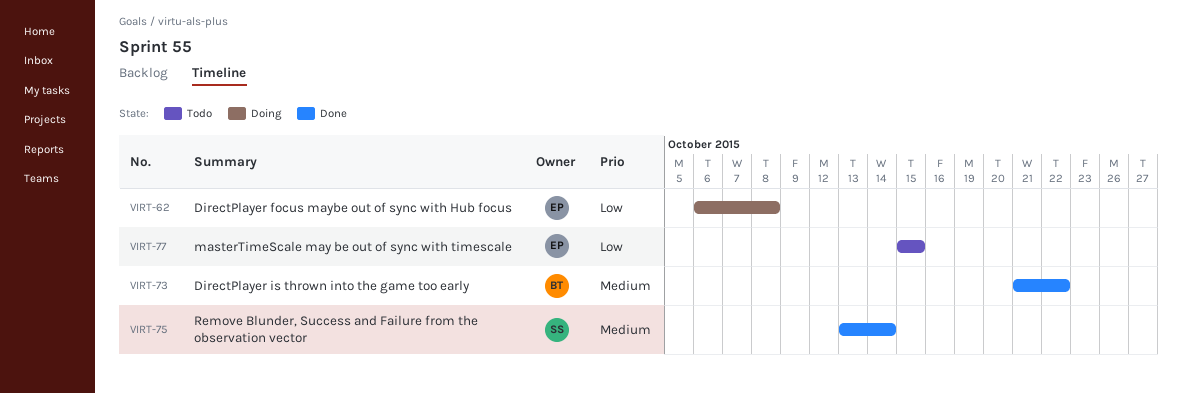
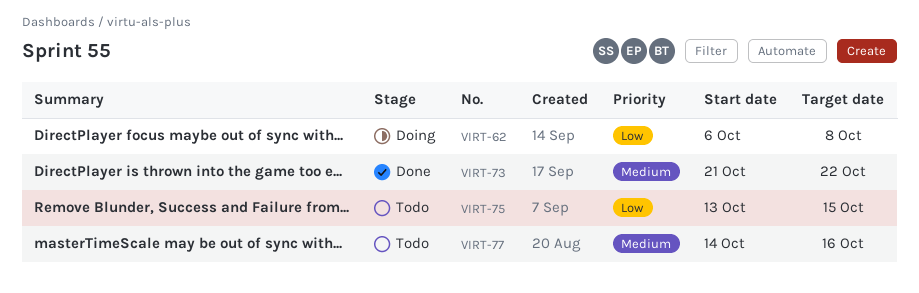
VIRT-75, status: Done -> Todo
VIRT-75, priority: Medium -> Low
VIRT-75, due: Oct 14 -> Oct 15
VIRT-77, priority: Low -> Medium
VIRT-77, start: Oct 15 -> Oct 14
VIRT-77, due: Oct 15 -> Oct 16

